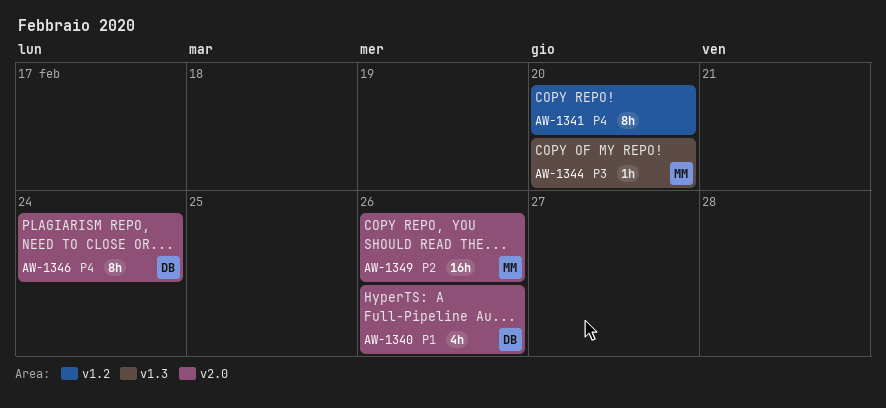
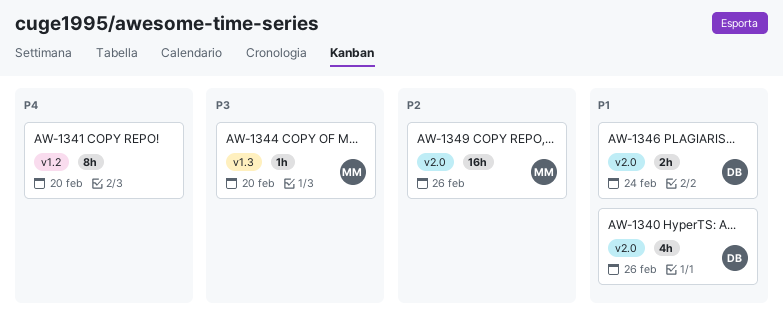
AW-1346, priority: P4 -> P1
AW-1346, estimate: 8h -> 2h

